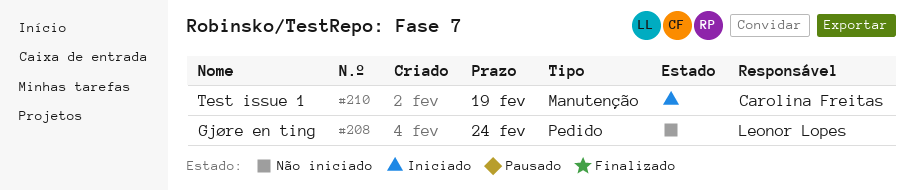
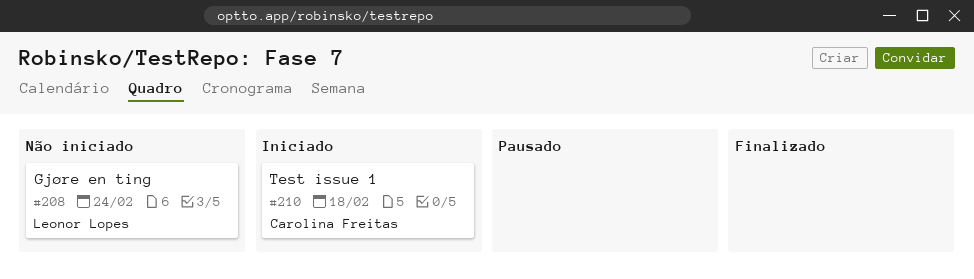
#210, due: Feb 19 -> Feb 18

